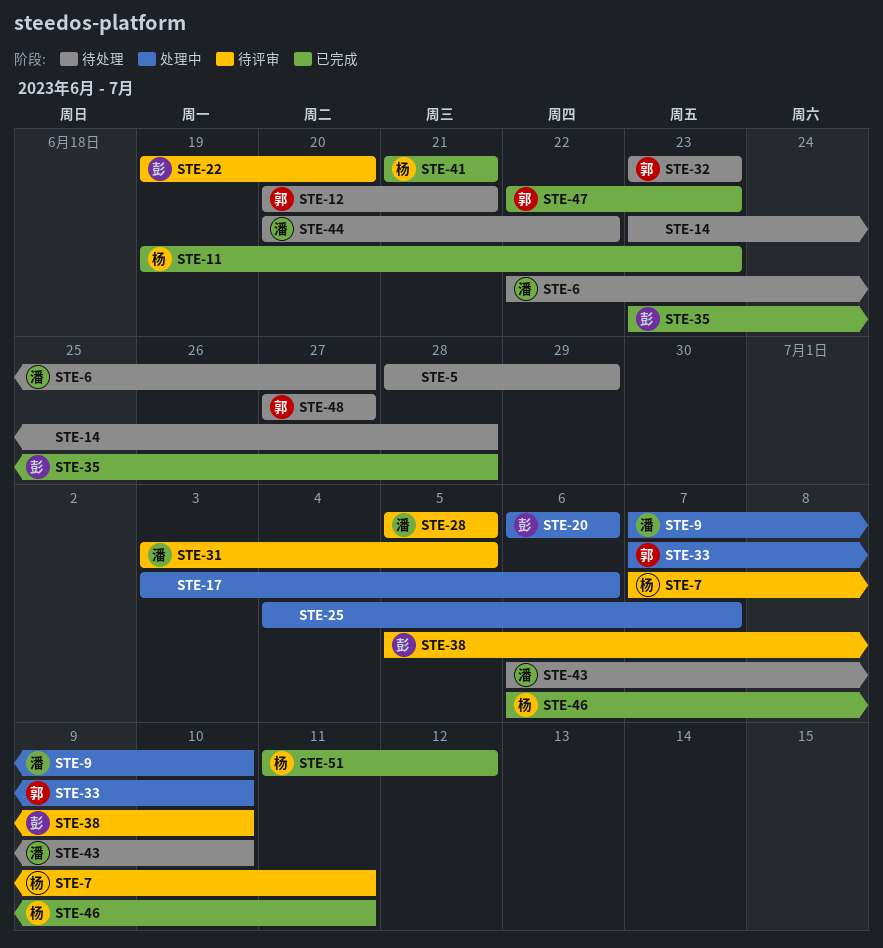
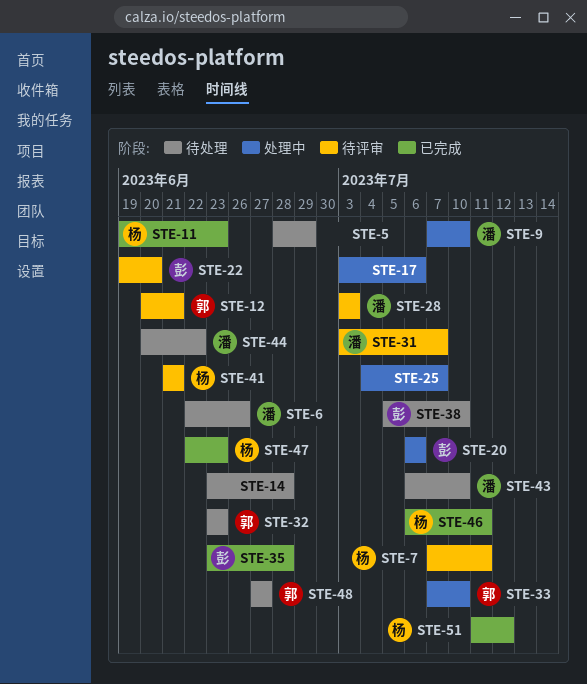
STE-6, due: Jun 27 -> Jun 26
STE-12, status: 待处理 -> 待评审
STE-28, start: Jul 5 -> Jul 3
STE-28, due: Jul 5 -> Jul 3
STE-31, due: Jul 5 -> Jul 7
STE-38, status: 待评审 -> 待处理
STE-41, status: 已完成 -> 待评审
STE-47, owner: 郭 -> 杨

